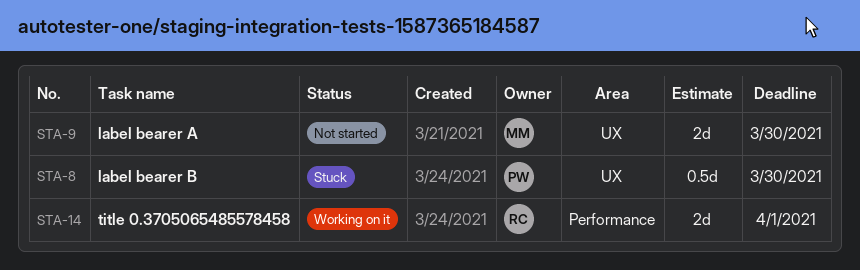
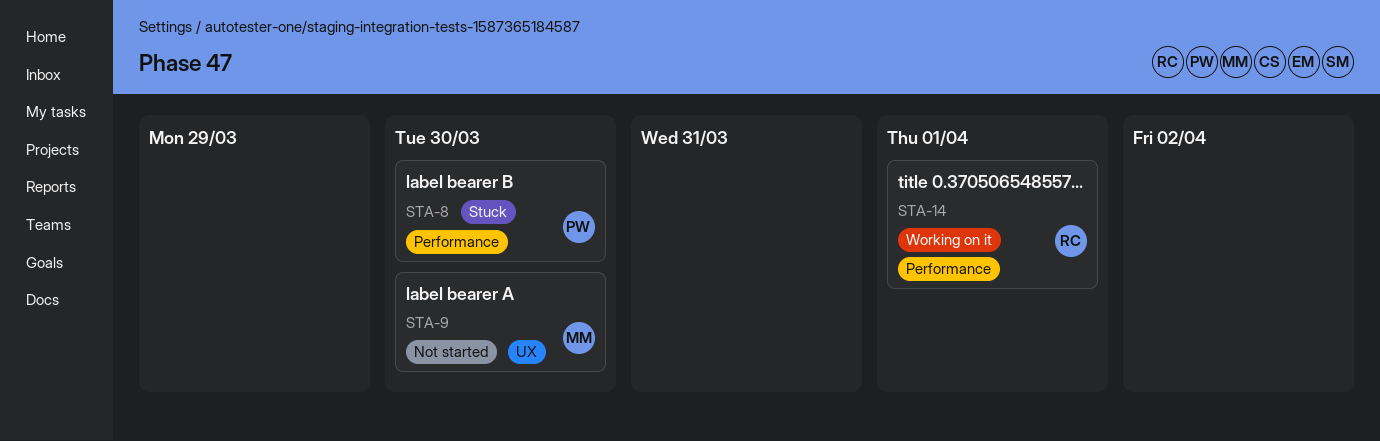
STA-8, label: UX -> Performance

